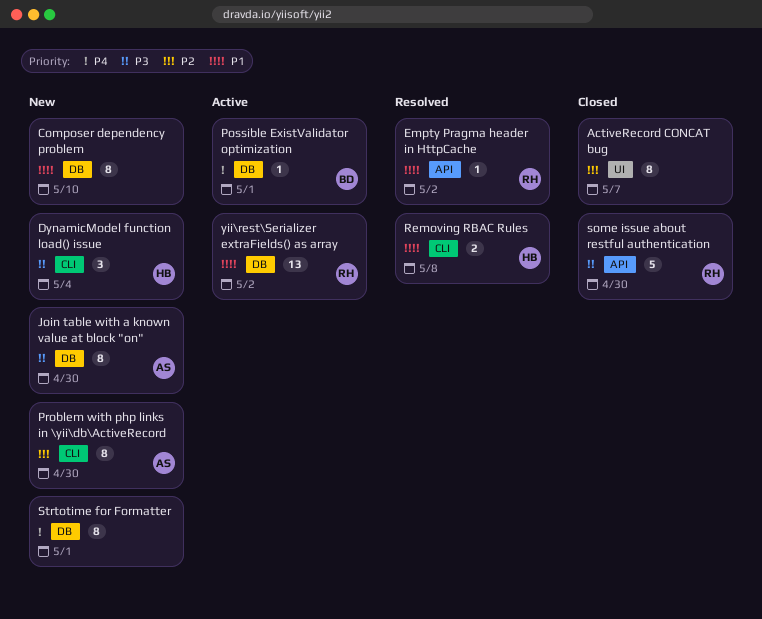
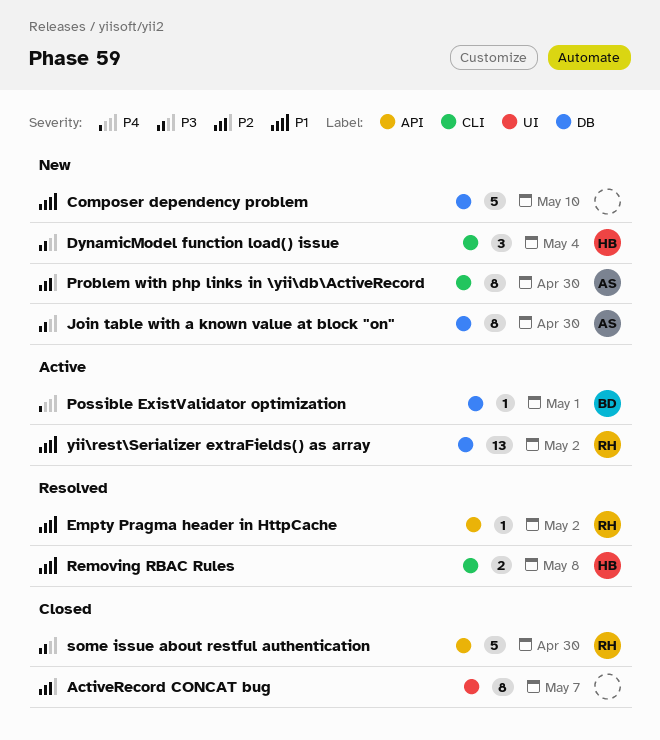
Composer dependency problem, estimate: 8 -> 5
Strtotime for Formatter: present -> none

